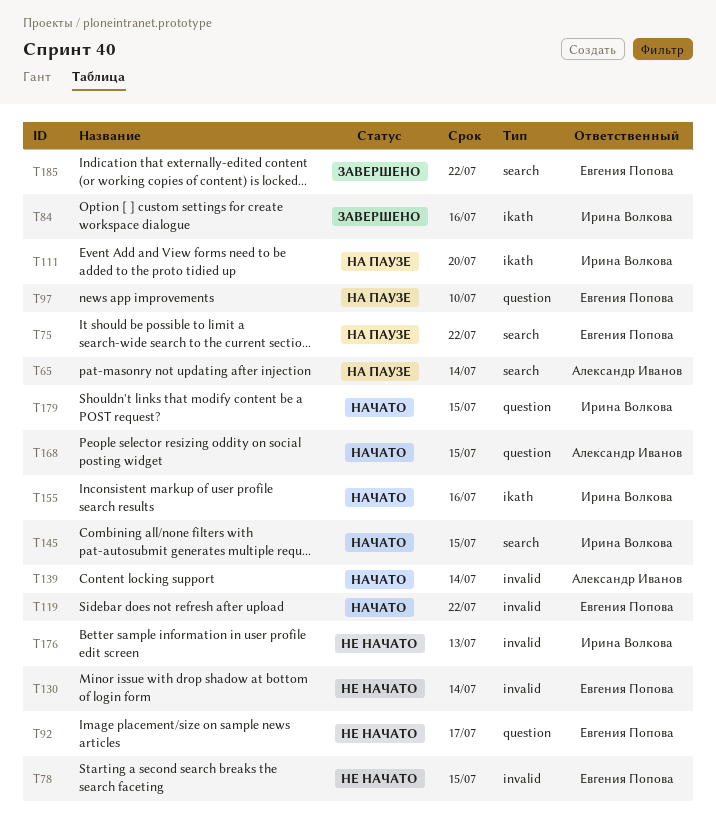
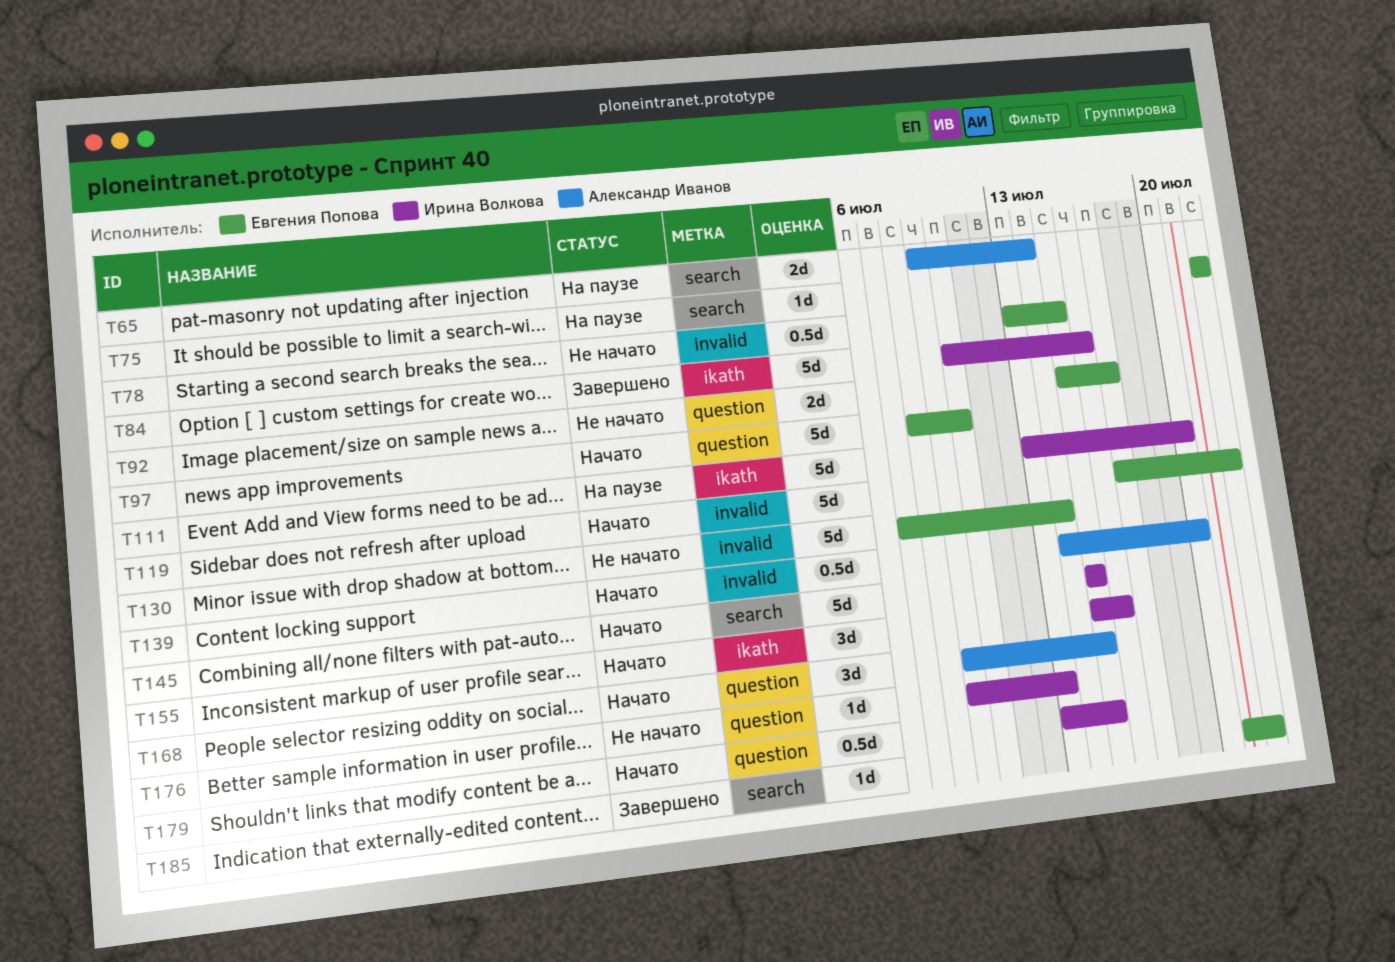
T97, status: На паузе -> Начато
T139, due: Jul 14 -> Jul 20
T176, label: invalid -> question

